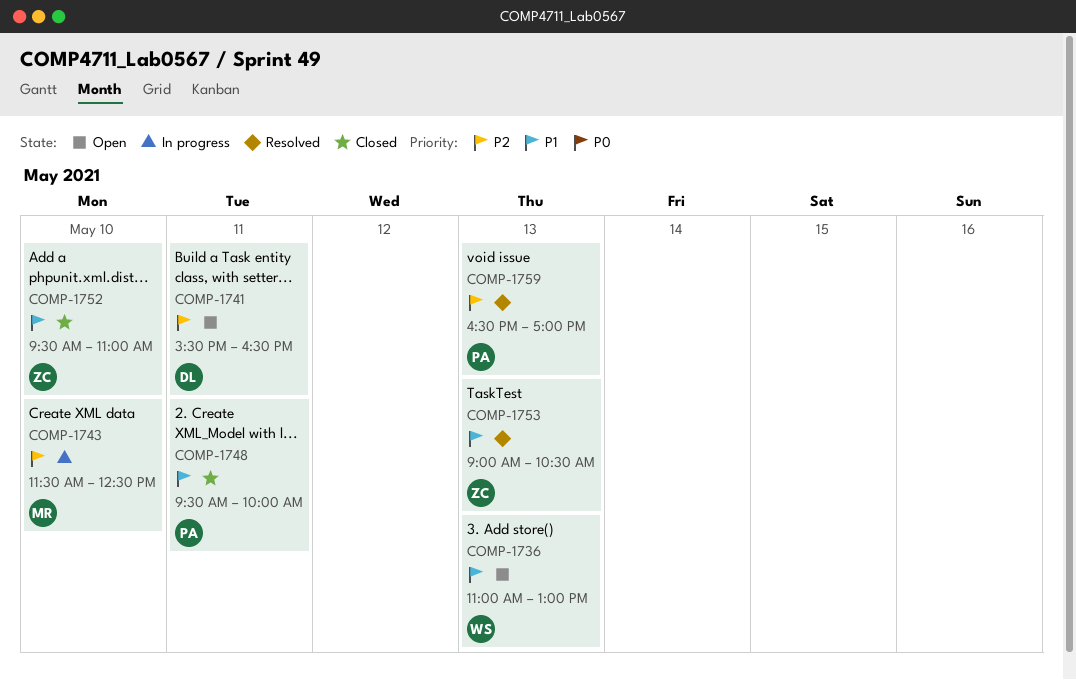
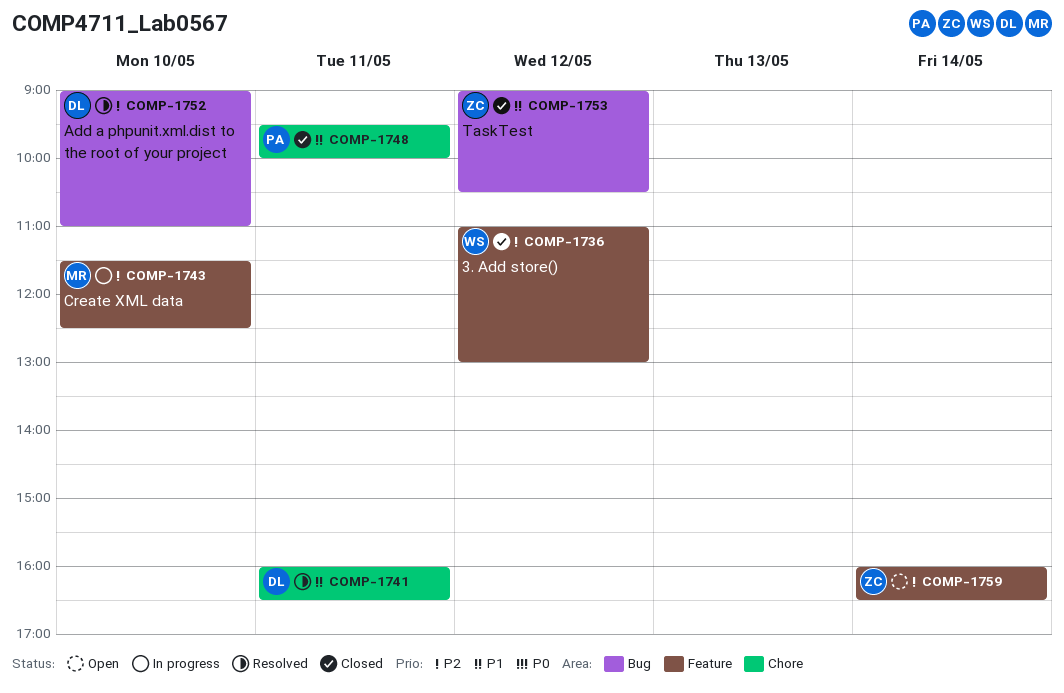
COMP-1736, status: Open -> Closed
COMP-1736, priority: P1 -> P2
COMP-1736, day: May 13 -> May 12
COMP-1741, status: Open -> Resolved
COMP-1741, priority: P2 -> P1
COMP-1741, begins: 15:30 -> 16:00
COMP-1752, status: Closed -> Resolved
COMP-1752, owner: ZC -> DL
COMP-1752, priority: P1 -> P2
COMP-1752, begins: 09:30 -> 09:00
COMP-1753, status: Resolved -> Closed
COMP-1753, day: May 13 -> May 12
COMP-1759, status: Resolved -> Open
COMP-1759, owner: PA -> ZC
COMP-1759, day: May 13 -> May 14
COMP-1759, begins: 16:30 -> 16:00
COMP-1759, ends: 17:00 -> 16:30

